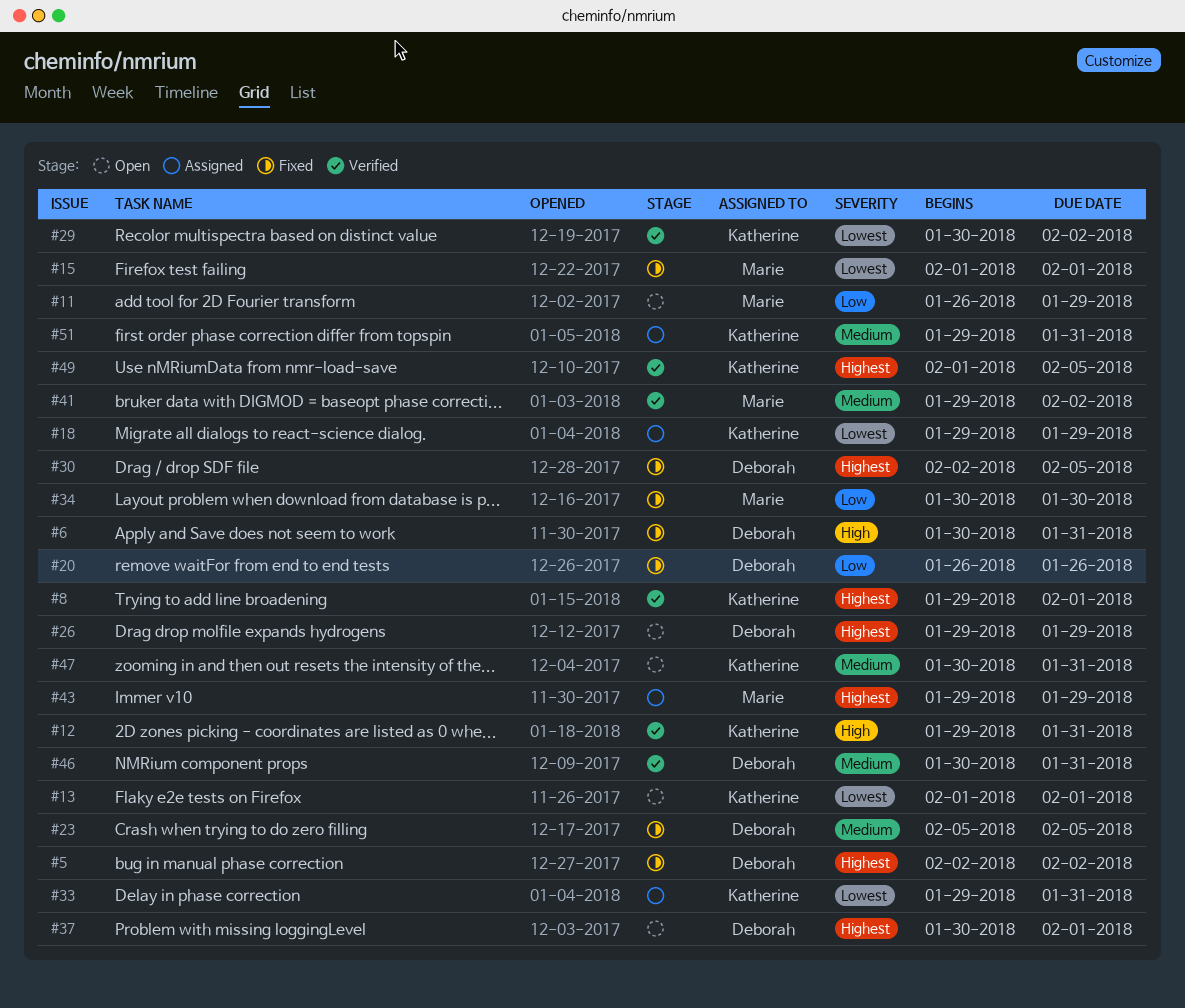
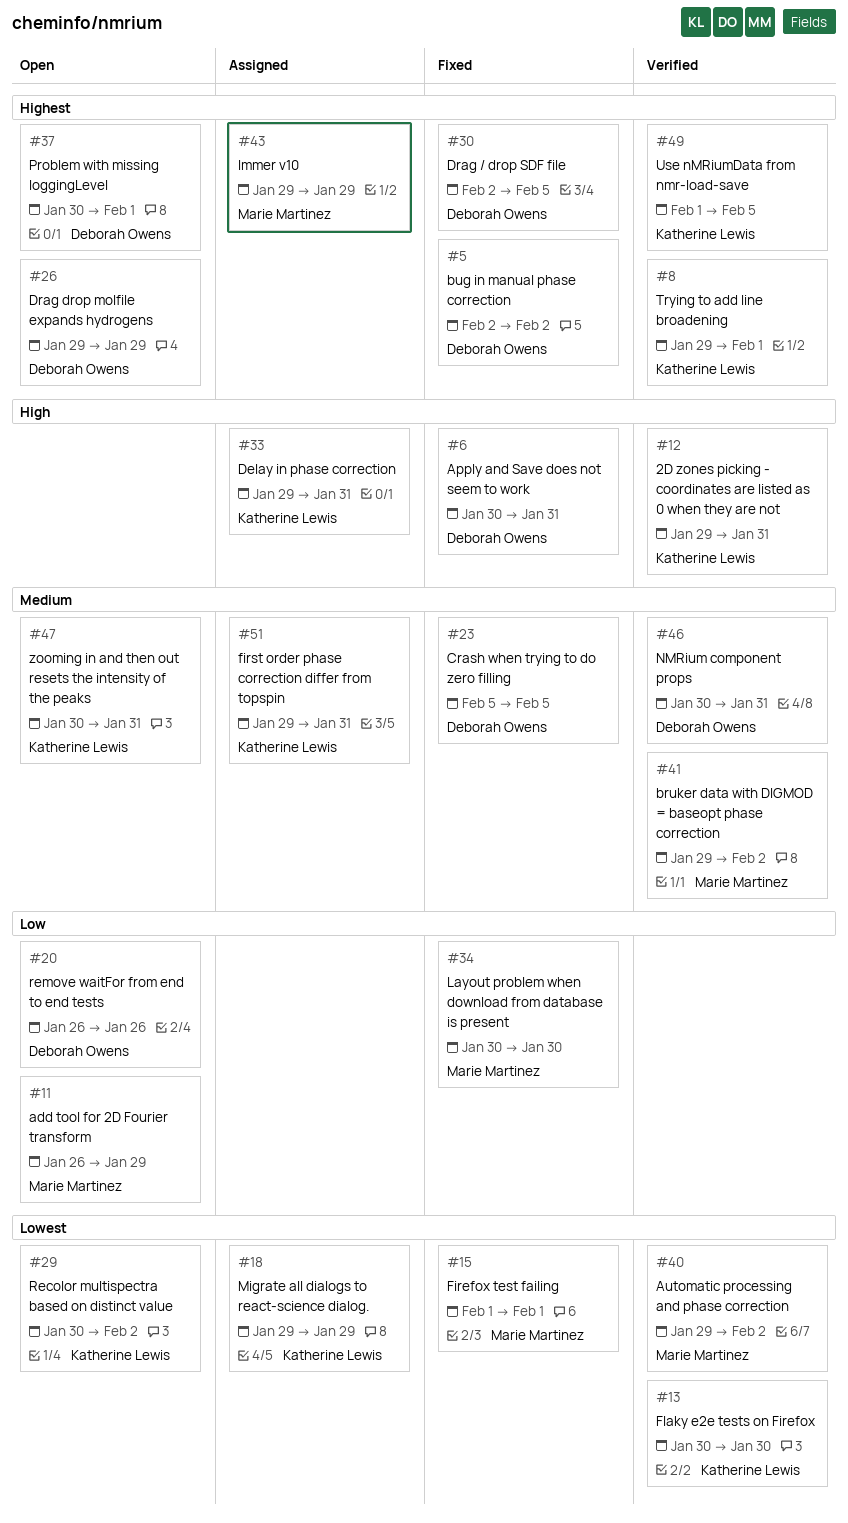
#13, status: Open -> Verified
#13, start: Feb 1 -> Jan 30
#13, due: Feb 1 -> Jan 30
#20, status: Fixed -> Open
#29, status: Verified -> Open
#33, priority: Lowest -> High
#40: none -> present

